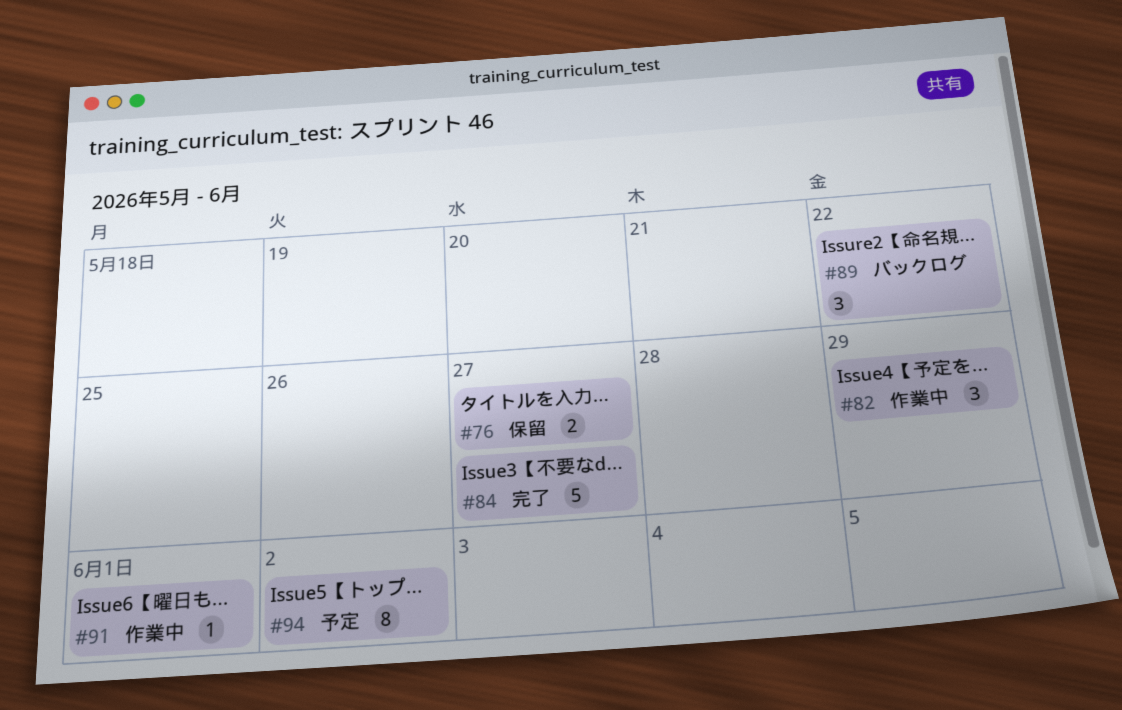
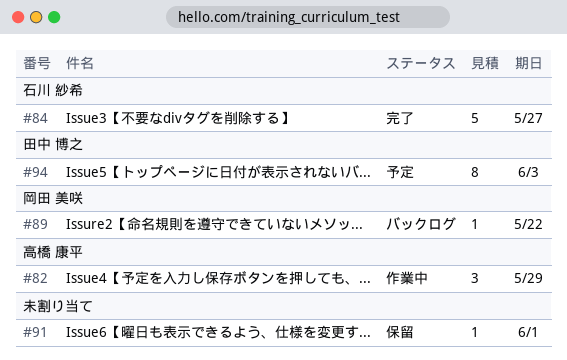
#76: present -> none
#89, estimate: 3 -> 1
#91, status: 作業中 -> 保留
#94, due: Jun 2 -> Jun 3

